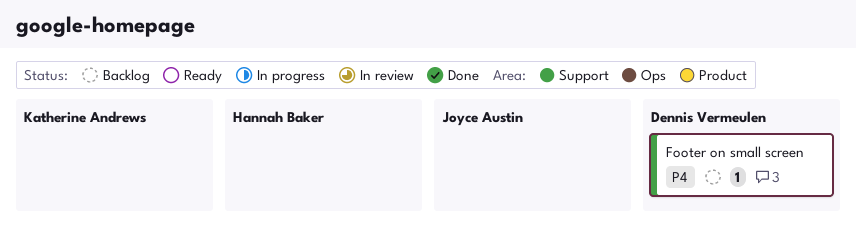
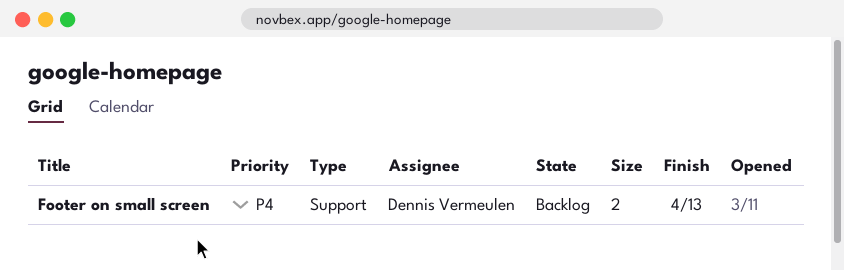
Footer on small screen, estimate: 1 -> 2

